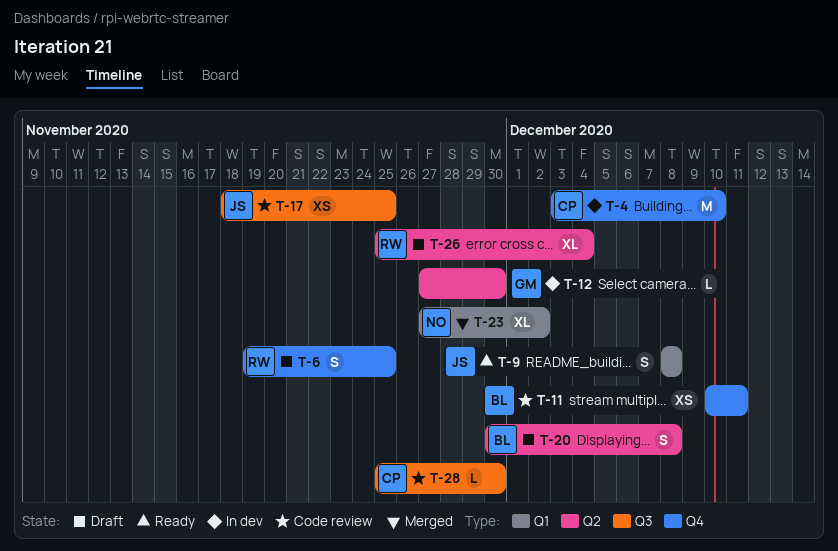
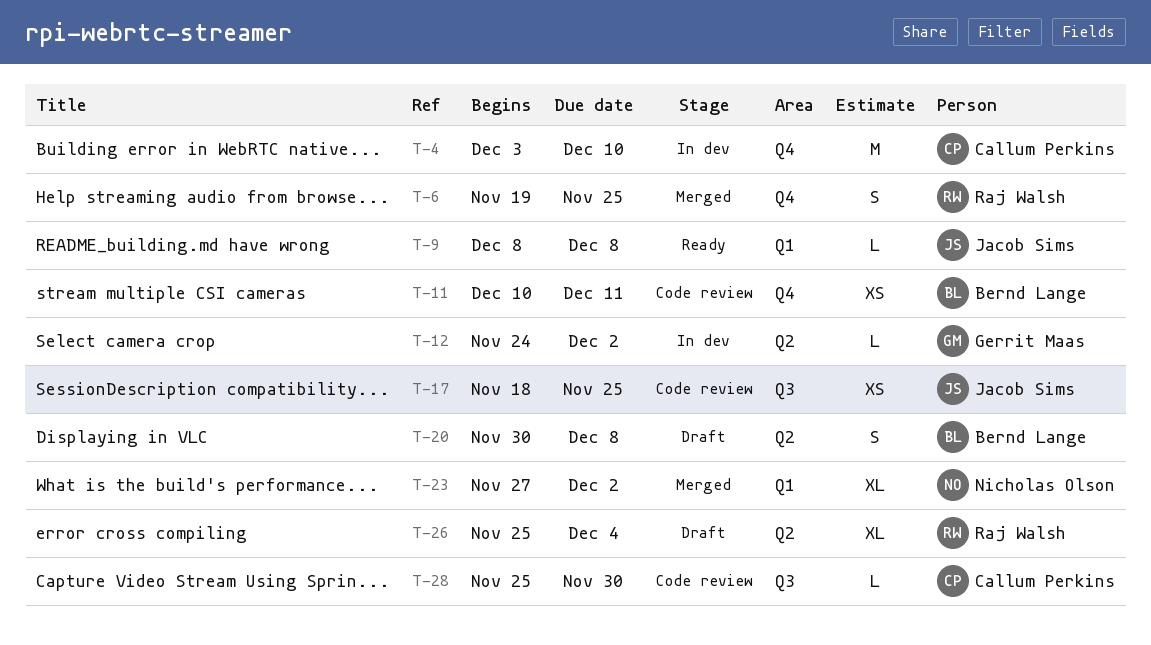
T-6, status: Draft -> Merged
T-9, estimate: S -> L
T-12, start: Nov 27 -> Nov 24
T-12, due: Nov 30 -> Dec 2

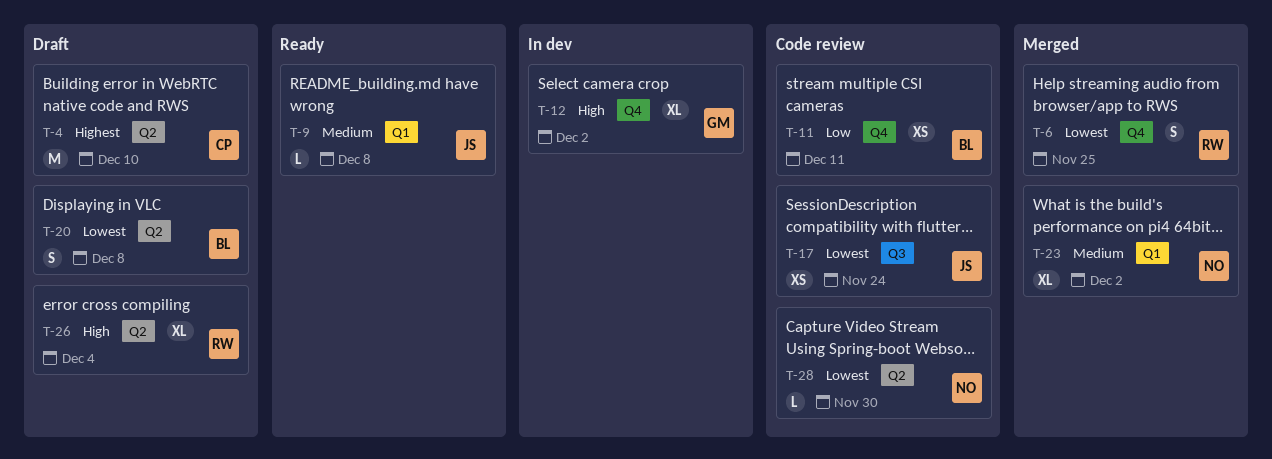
T-4, status: In dev -> Draft
T-4, label: Q4 -> Q2
T-12, label: Q2 -> Q4
T-12, estimate: L -> XL
T-17, due: Nov 25 -> Nov 24
T-28, owner: Callum Perkins -> Nicholas Olson
T-28, label: Q3 -> Q2

